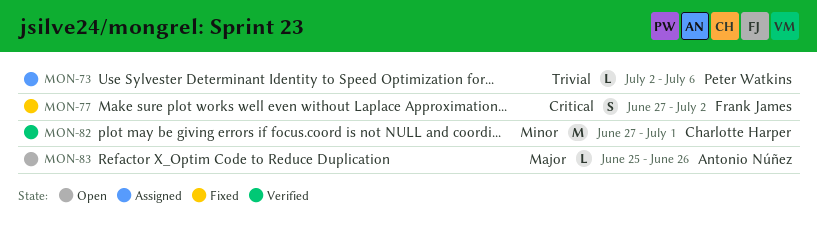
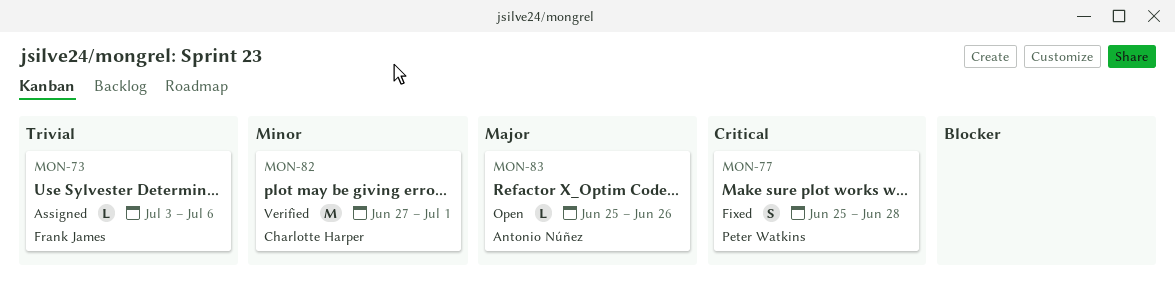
MON-73, owner: Peter Watkins -> Frank James
MON-73, start: Jul 2 -> Jul 3
MON-77, owner: Frank James -> Peter Watkins
MON-77, start: Jun 27 -> Jun 25
MON-77, due: Jul 2 -> Jun 28

